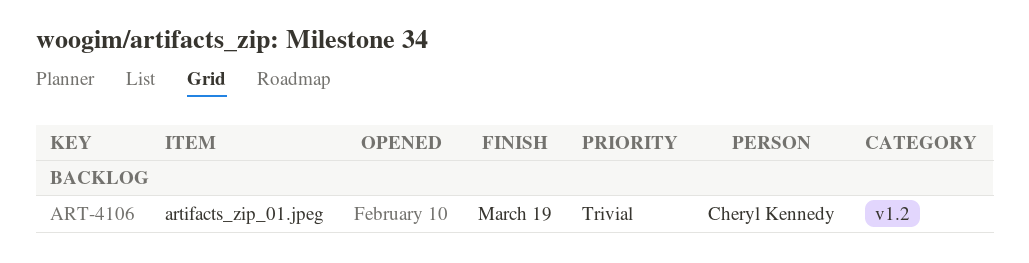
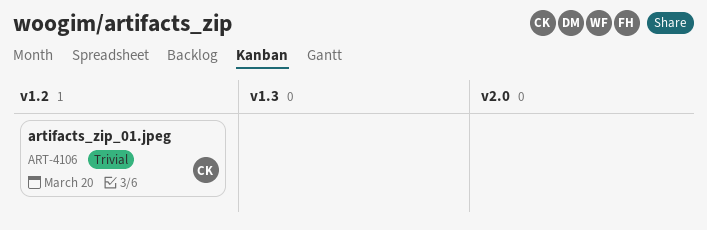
ART-4106, due: Mar 19 -> Mar 20

